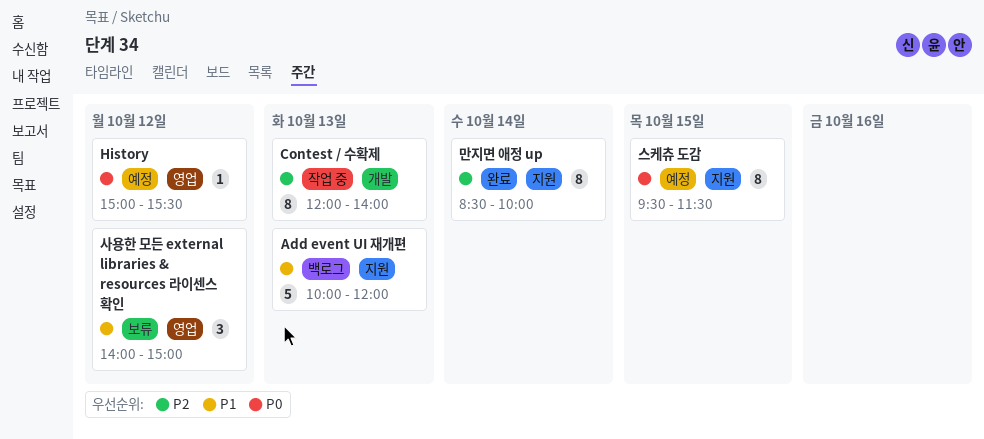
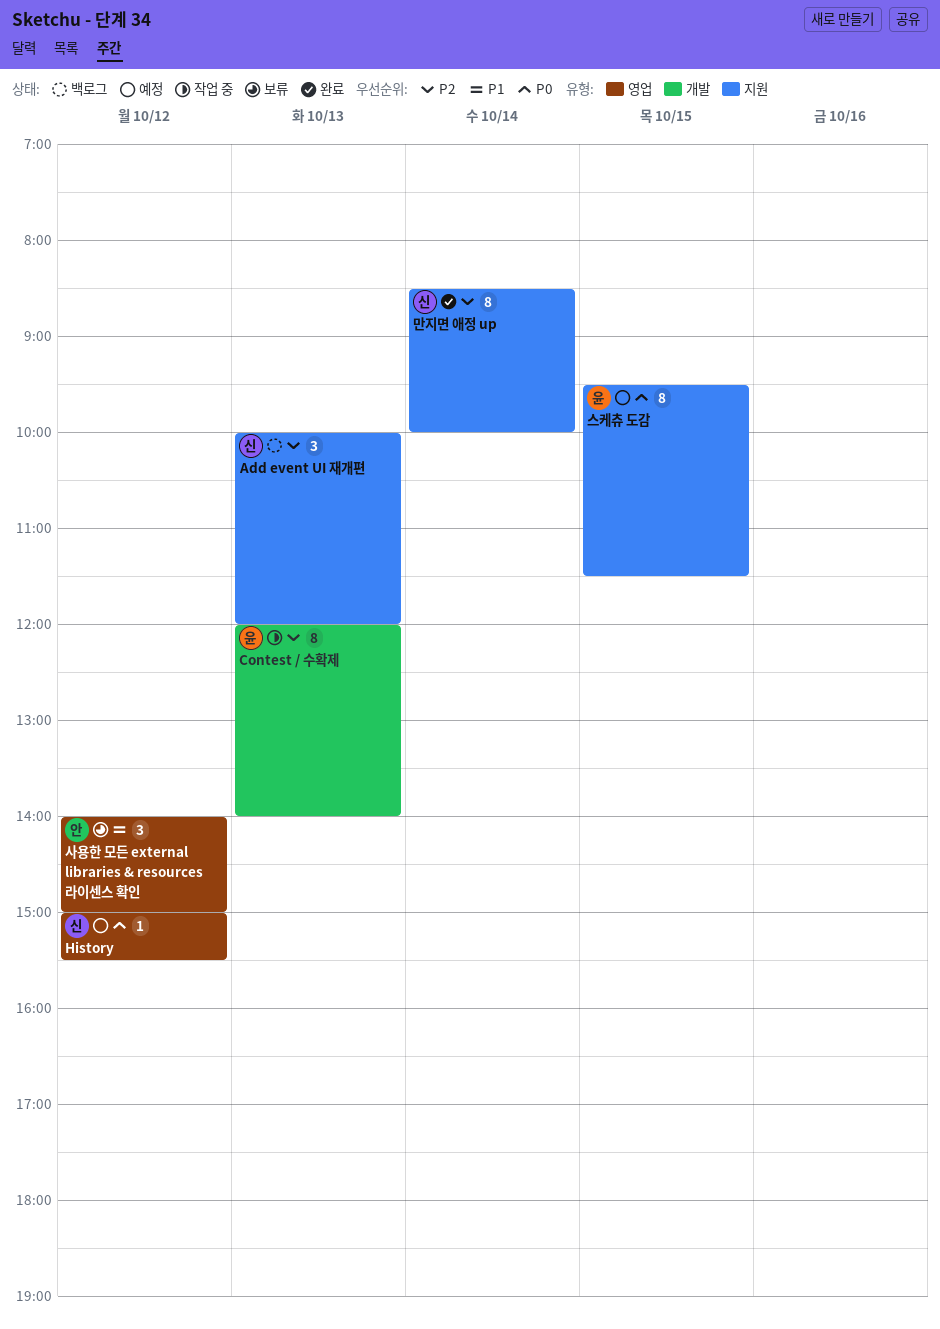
Add event UI 재개편, priority: P1 -> P2
Add event UI 재개편, estimate: 5 -> 3

